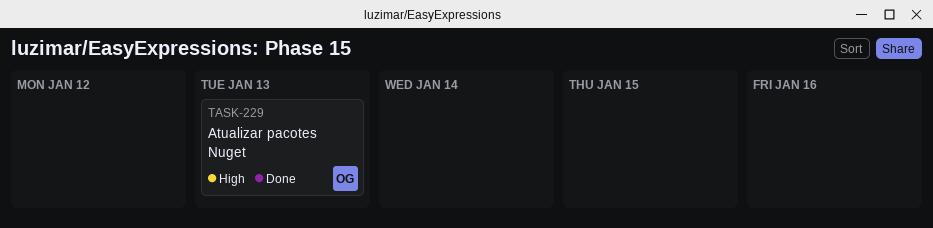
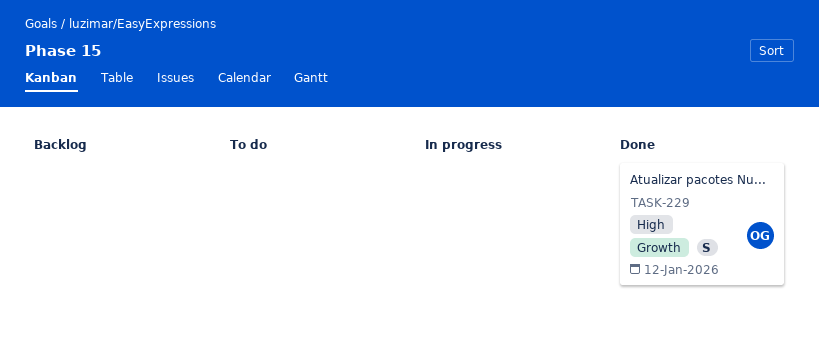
TASK-229, due: Jan 13 -> Jan 12

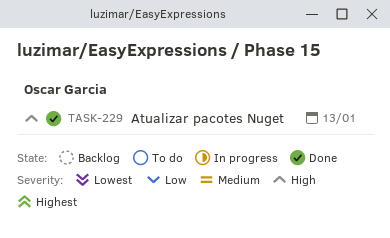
TASK-229, due: Jan 12 -> Jan 13

